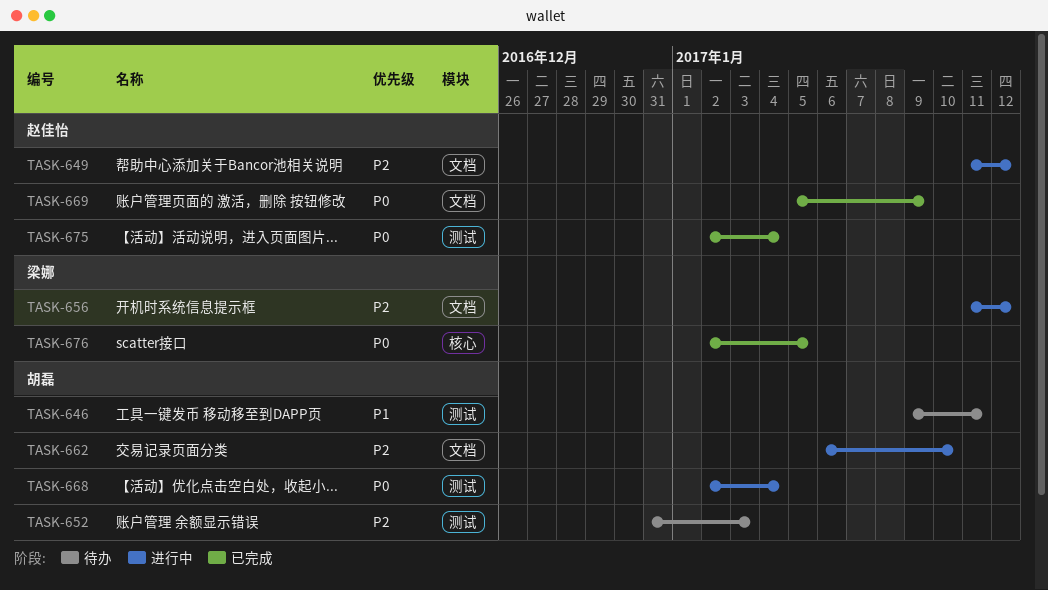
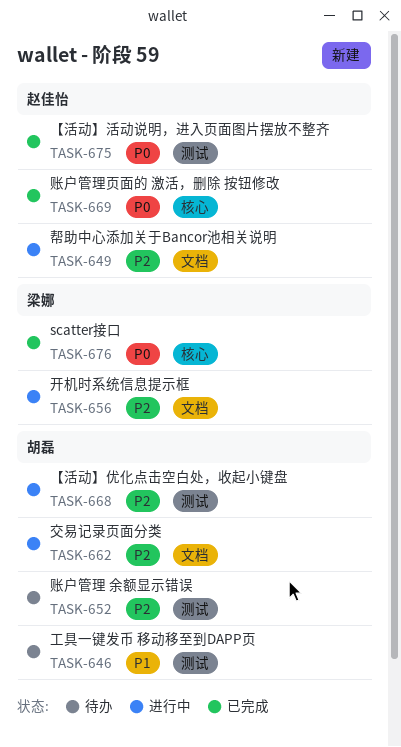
TASK-668, priority: P0 -> P2
TASK-669, label: 文档 -> 核心

